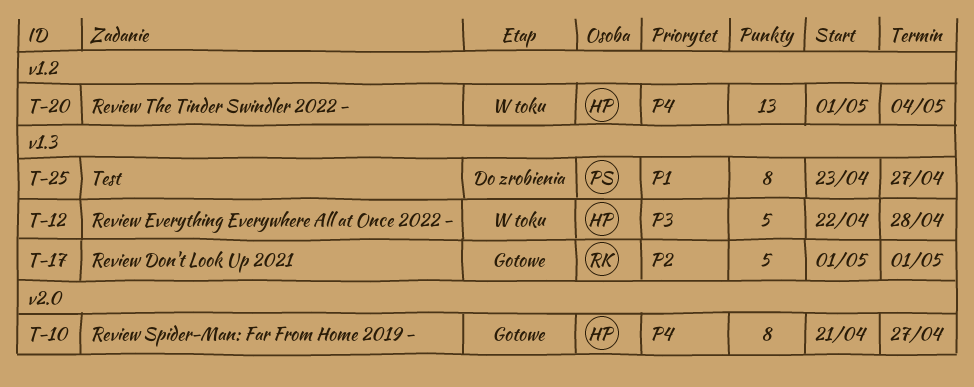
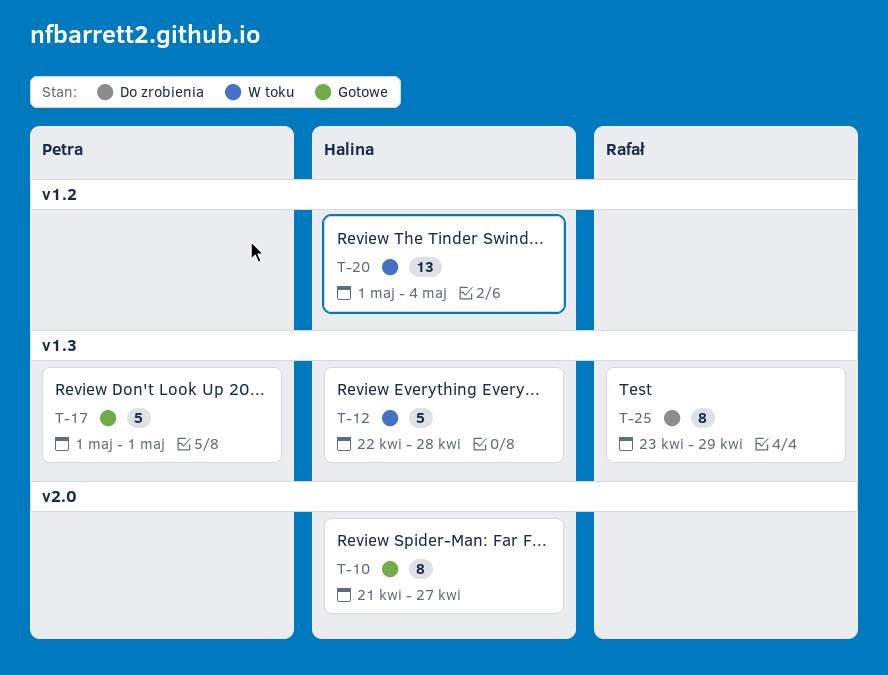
T-17, owner: Rafał -> Petra
T-25, owner: Petra -> Rafał
T-25, due: Apr 27 -> Apr 29

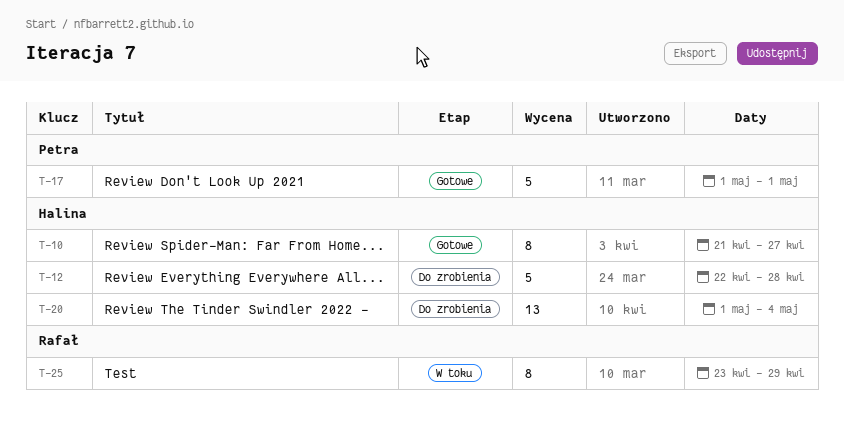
T-12, status: W toku -> Do zrobienia
T-20, status: W toku -> Do zrobienia
T-25, status: Do zrobienia -> W toku

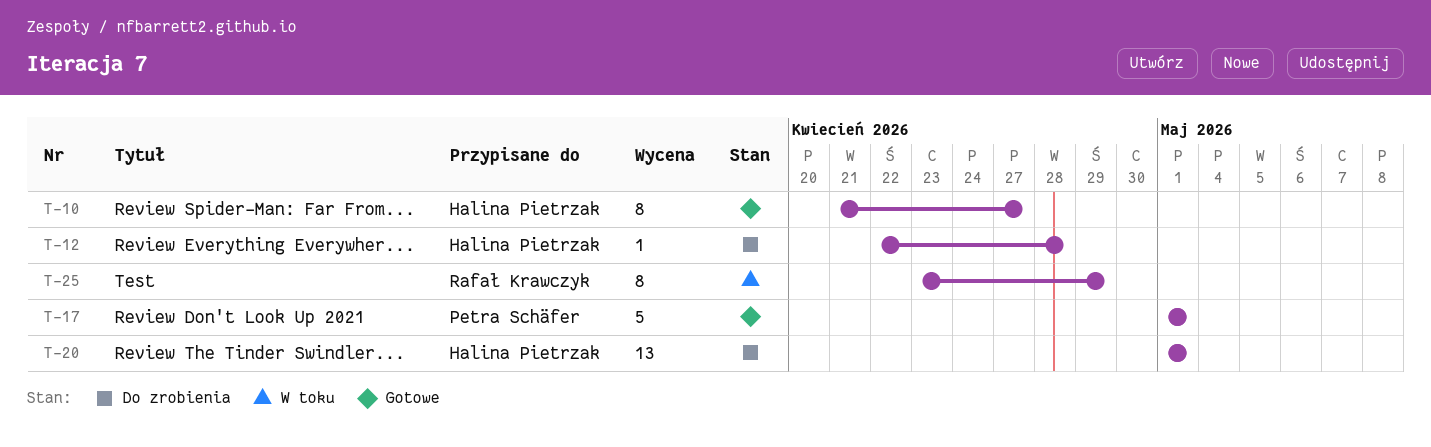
T-12, estimate: 5 -> 1
T-20, due: May 4 -> May 1

